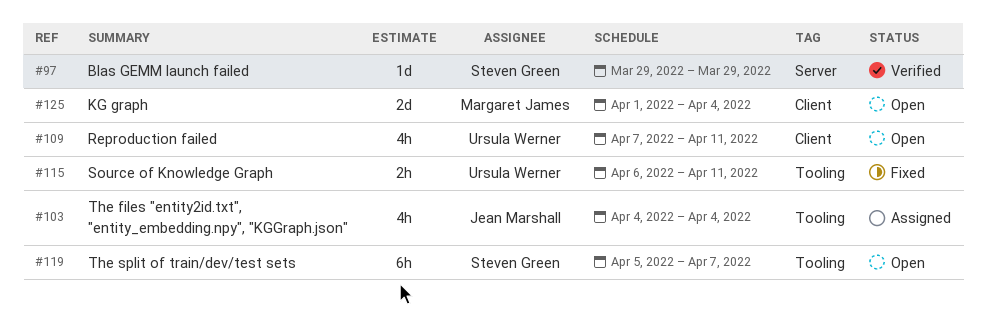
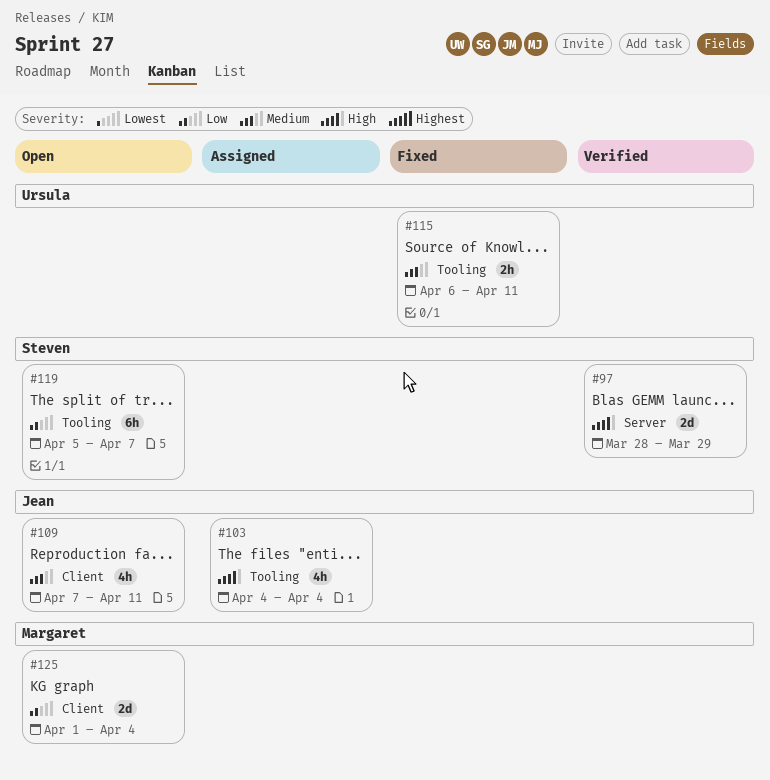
#97, estimate: 1d -> 2d
#97, start: Mar 29 -> Mar 28
#109, owner: Ursula Werner -> Jean Marshall

